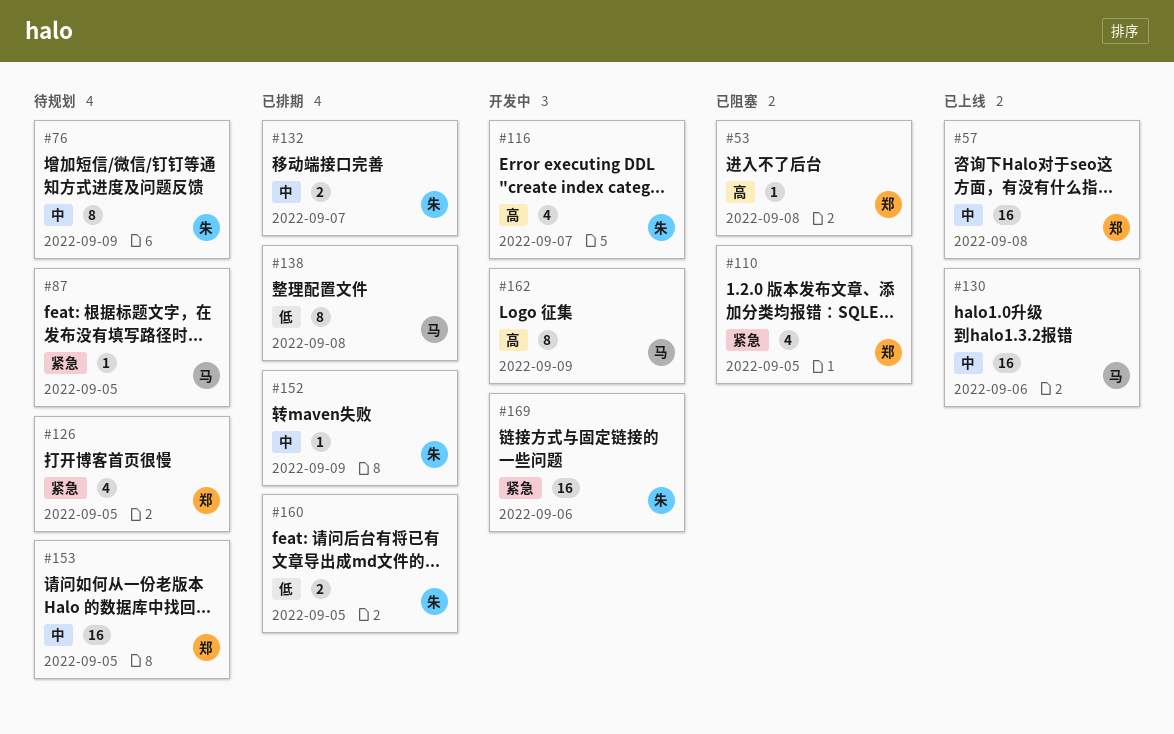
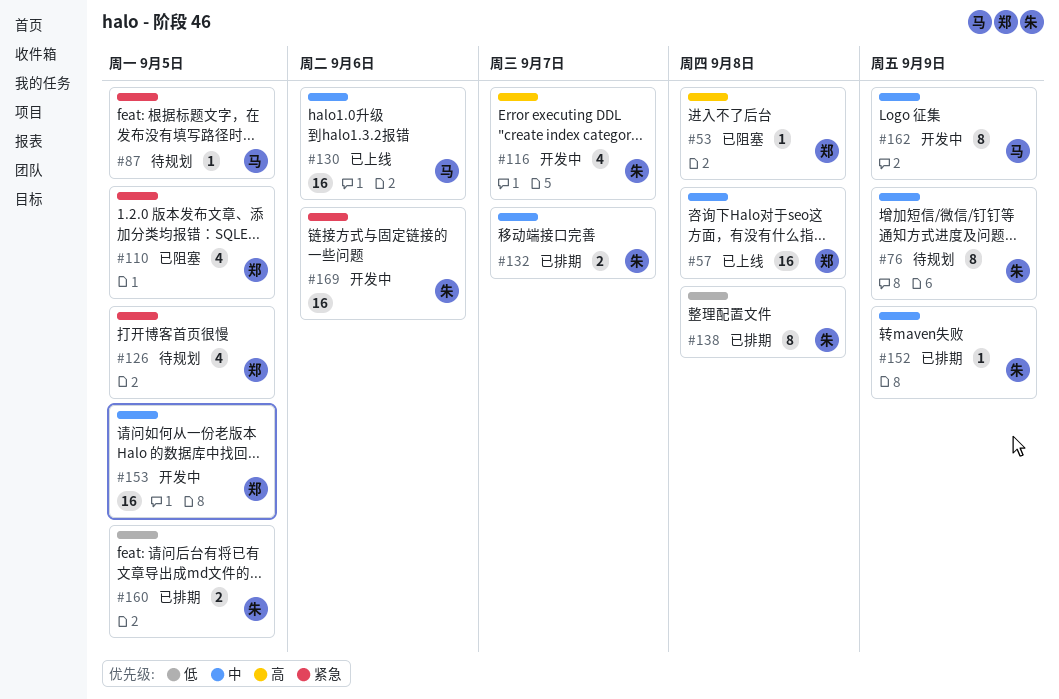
#138, owner: 马 -> 朱
#153, status: 待规划 -> 开发中
#162, priority: 高 -> 中

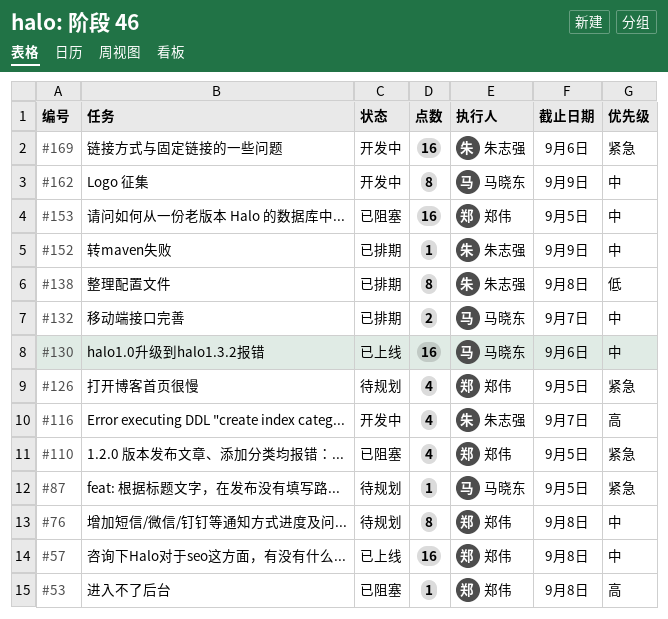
#76, owner: 朱志强 -> 郑伟
#76, due: Sep 9 -> Sep 8
#132, owner: 朱志强 -> 马晓东
#153, status: 开发中 -> 已阻塞
#160: present -> none

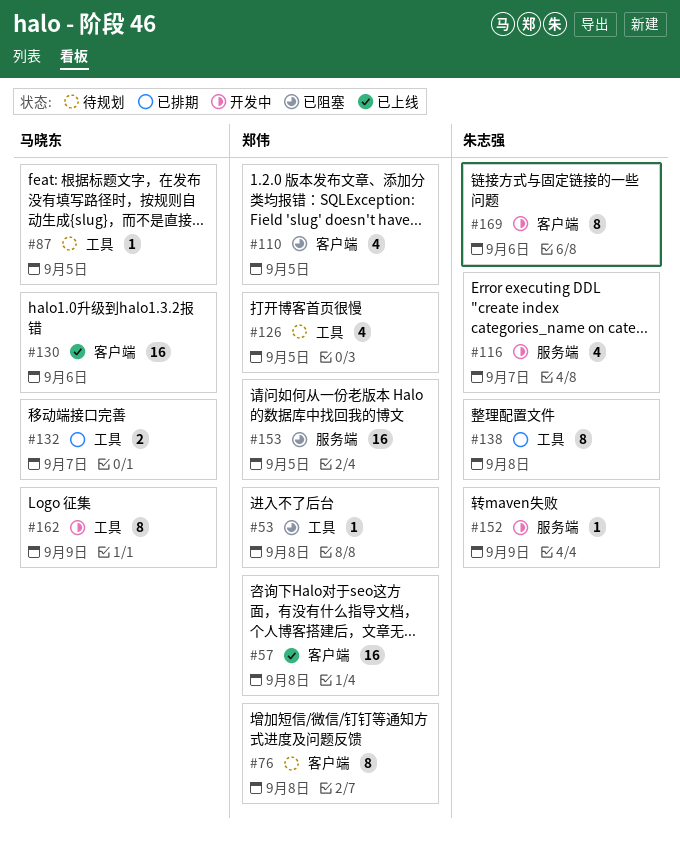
#152, status: 已排期 -> 开发中
#169, estimate: 16 -> 8

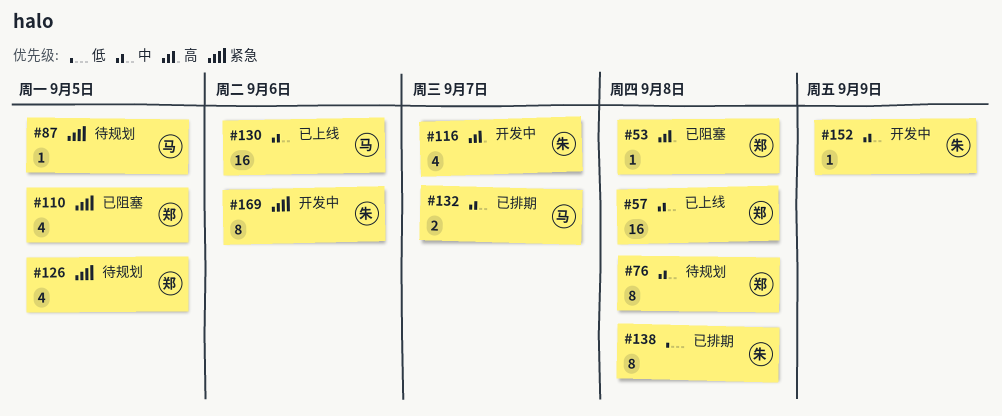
#153: present -> none
#162: present -> none

